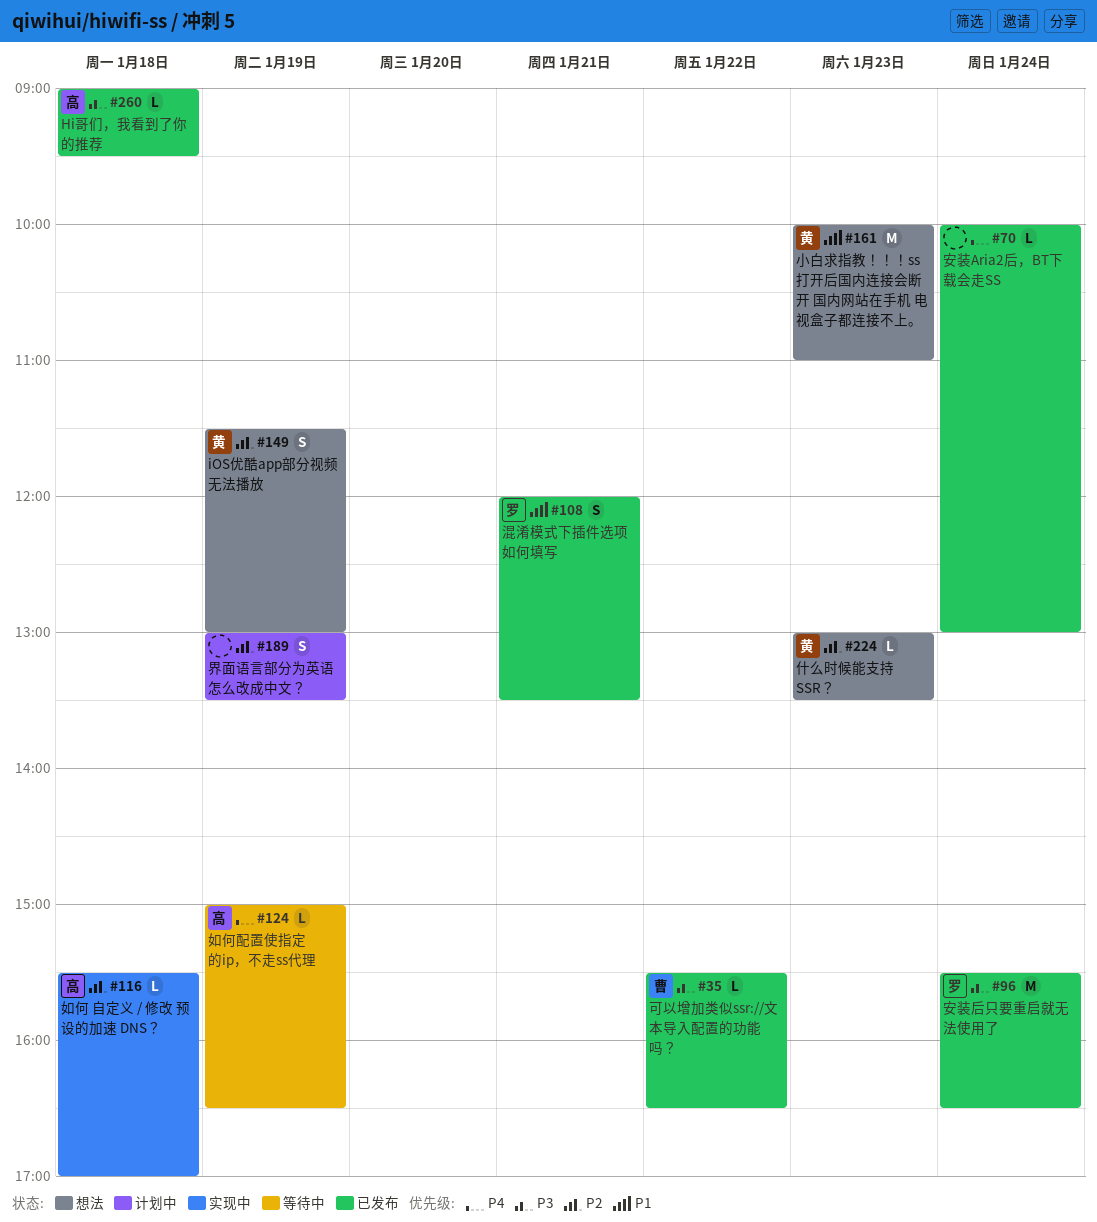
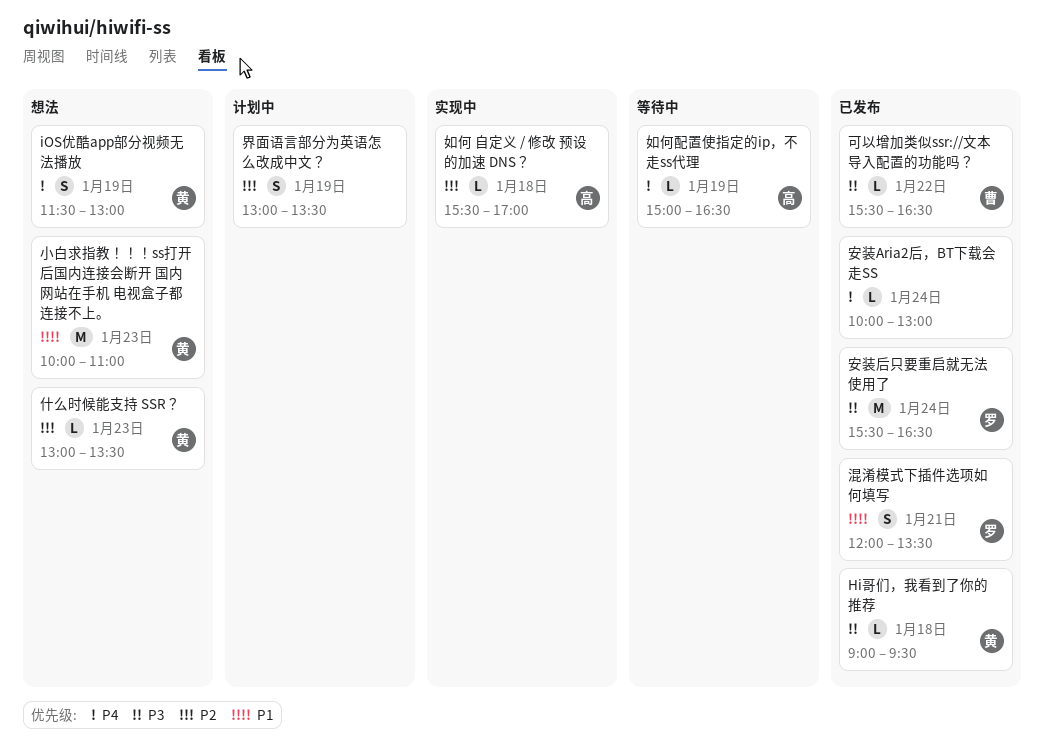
Hi哥们，我看到了你的推荐, owner: 高 -> 黄
iOS优酷app部分视频无法播放, priority: P2 -> P4

